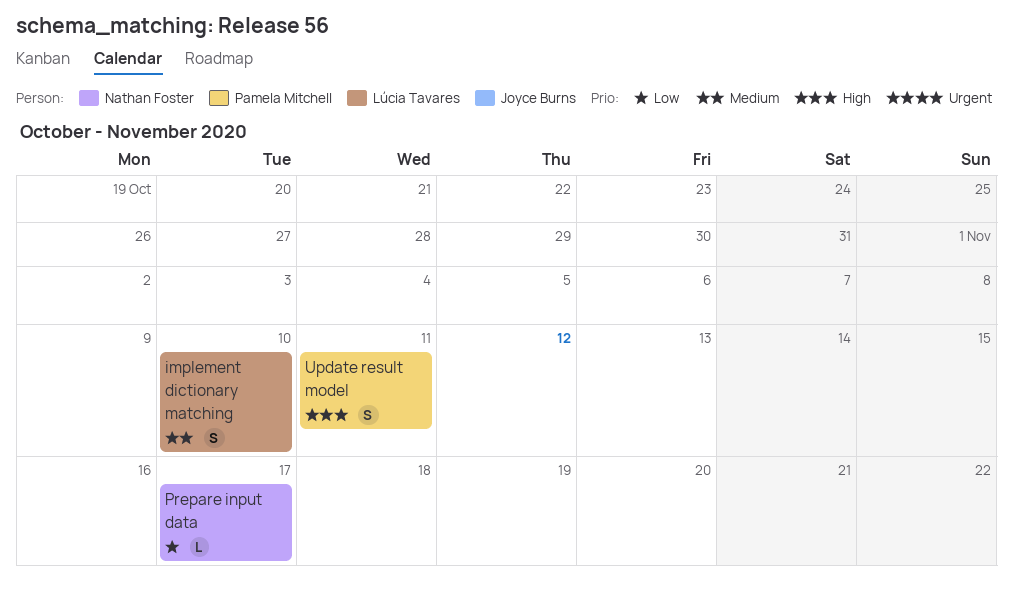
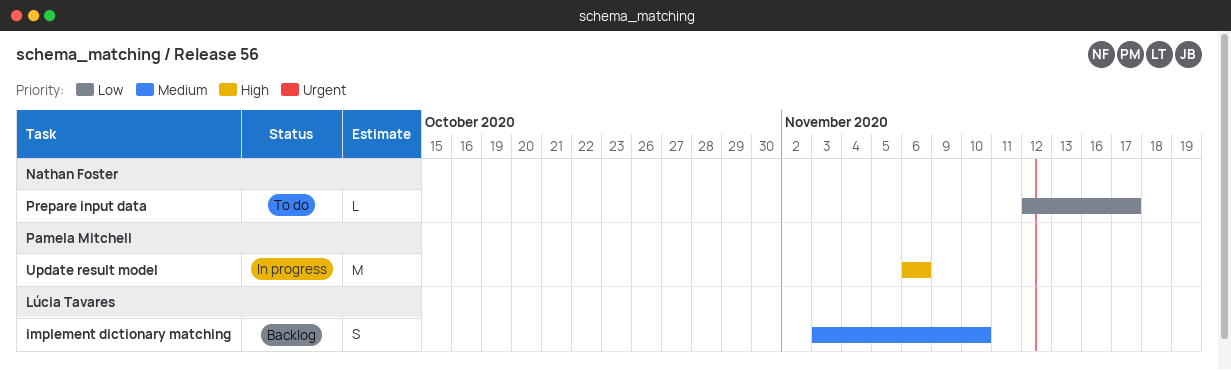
Update result model, estimate: S -> M
Update result model, due: Nov 11 -> Nov 6

